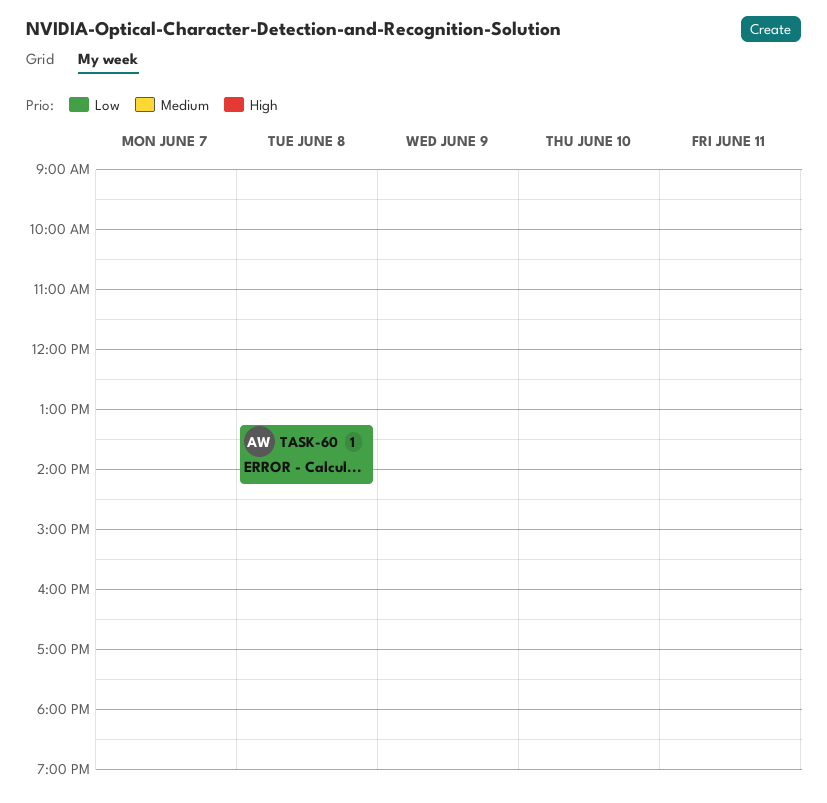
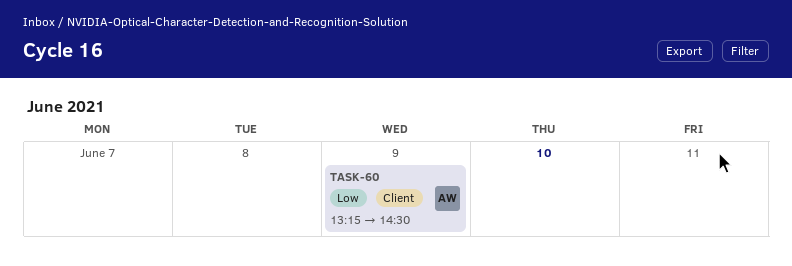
TASK-60, day: Jun 8 -> Jun 9
TASK-60, ends: 14:15 -> 14:30

